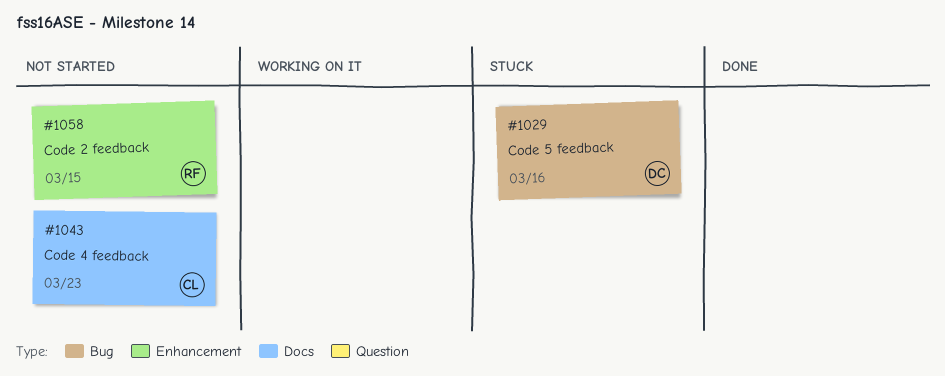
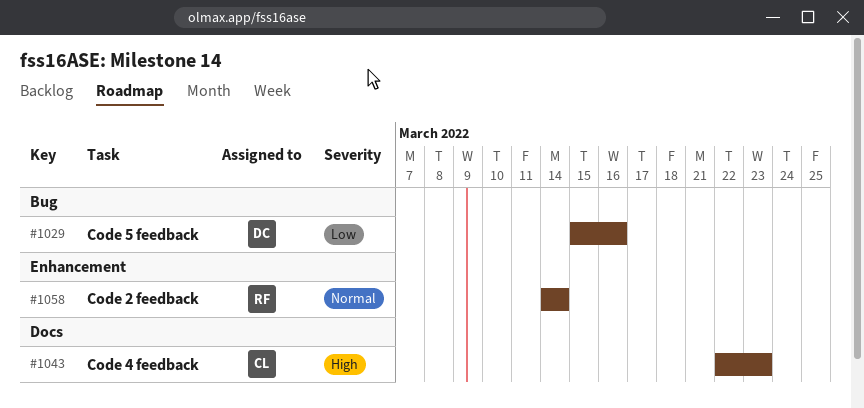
#1058, due: Mar 15 -> Mar 14

